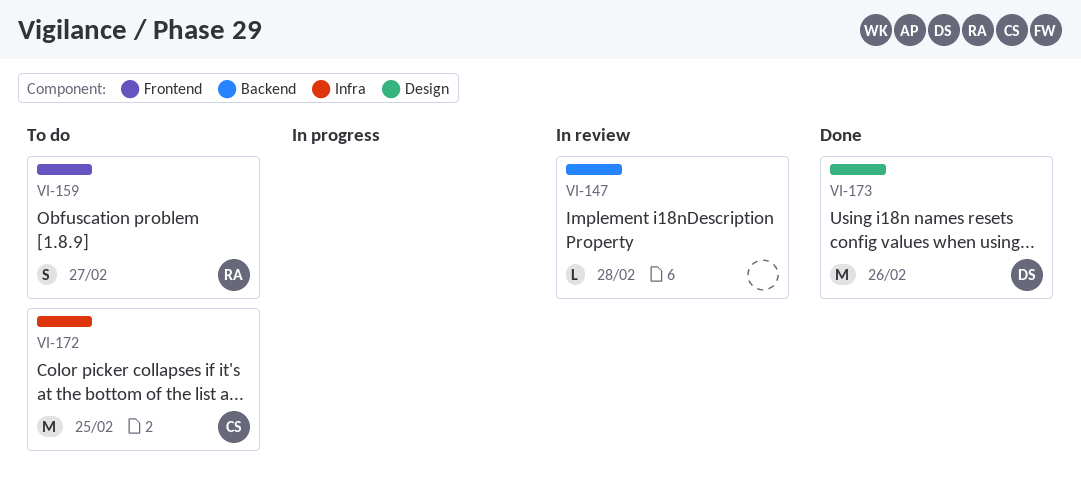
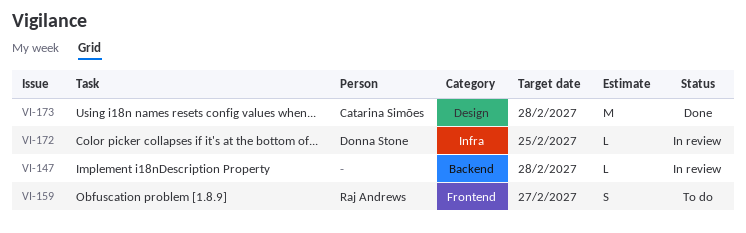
VI-172, status: To do -> In review
VI-172, owner: Catarina Simões -> Donna Stone
VI-172, estimate: M -> L
VI-173, owner: Donna Stone -> Catarina Simões
VI-173, due: Feb 26 -> Feb 28

